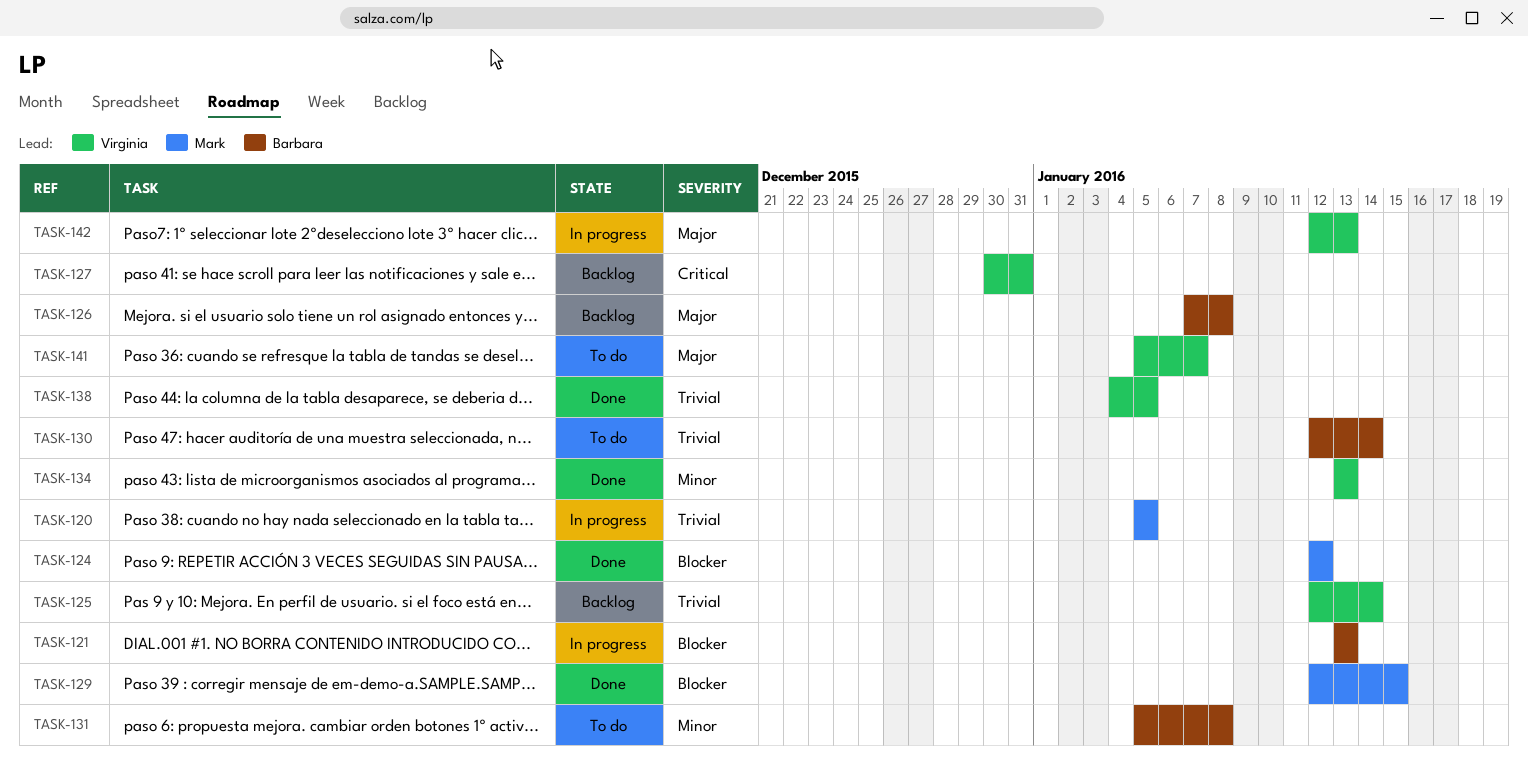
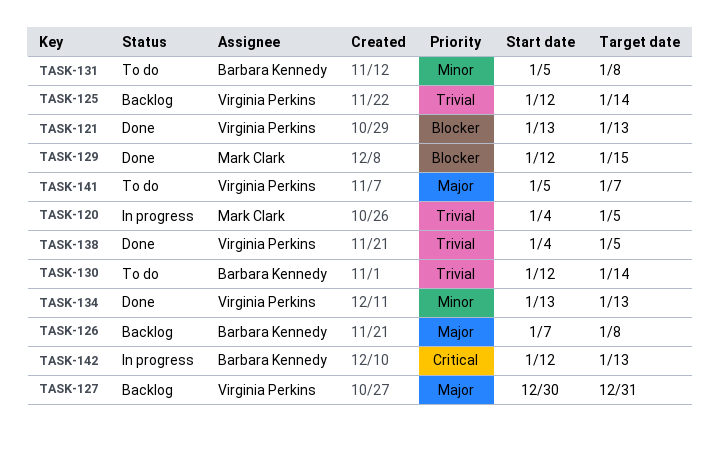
TASK-120, start: Jan 5 -> Jan 4
TASK-121, status: In progress -> Done
TASK-121, owner: Barbara Kennedy -> Virginia Perkins
TASK-124: present -> none
TASK-127, priority: Critical -> Major
TASK-142, owner: Virginia Perkins -> Barbara Kennedy
TASK-142, priority: Major -> Critical

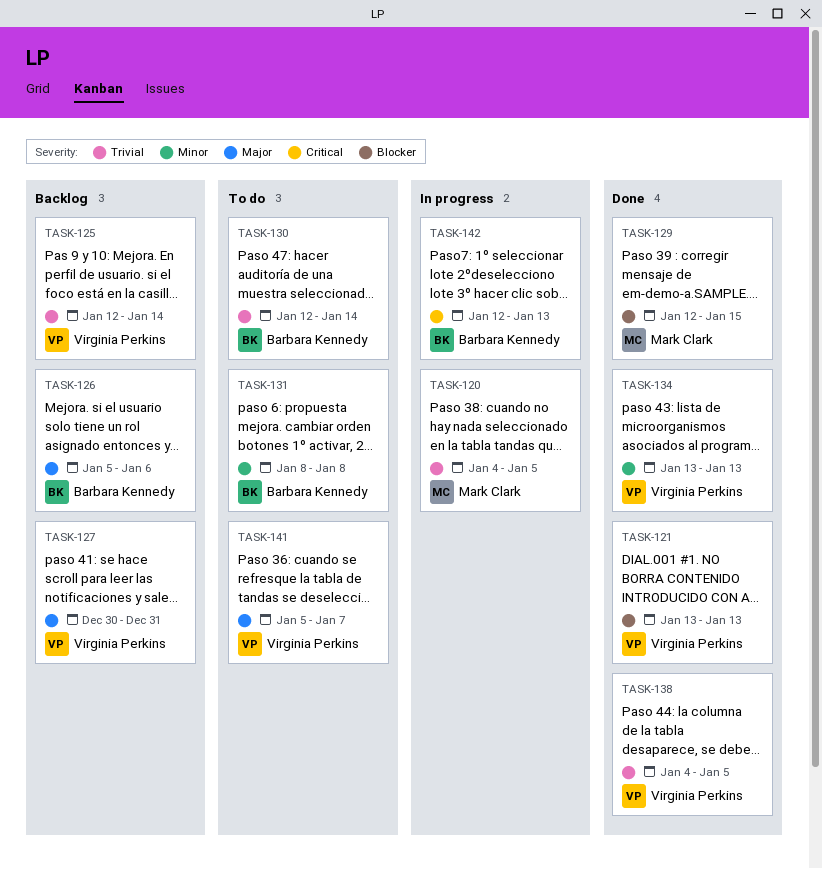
TASK-126, start: Jan 7 -> Jan 5
TASK-126, due: Jan 8 -> Jan 6
TASK-131, start: Jan 5 -> Jan 8

